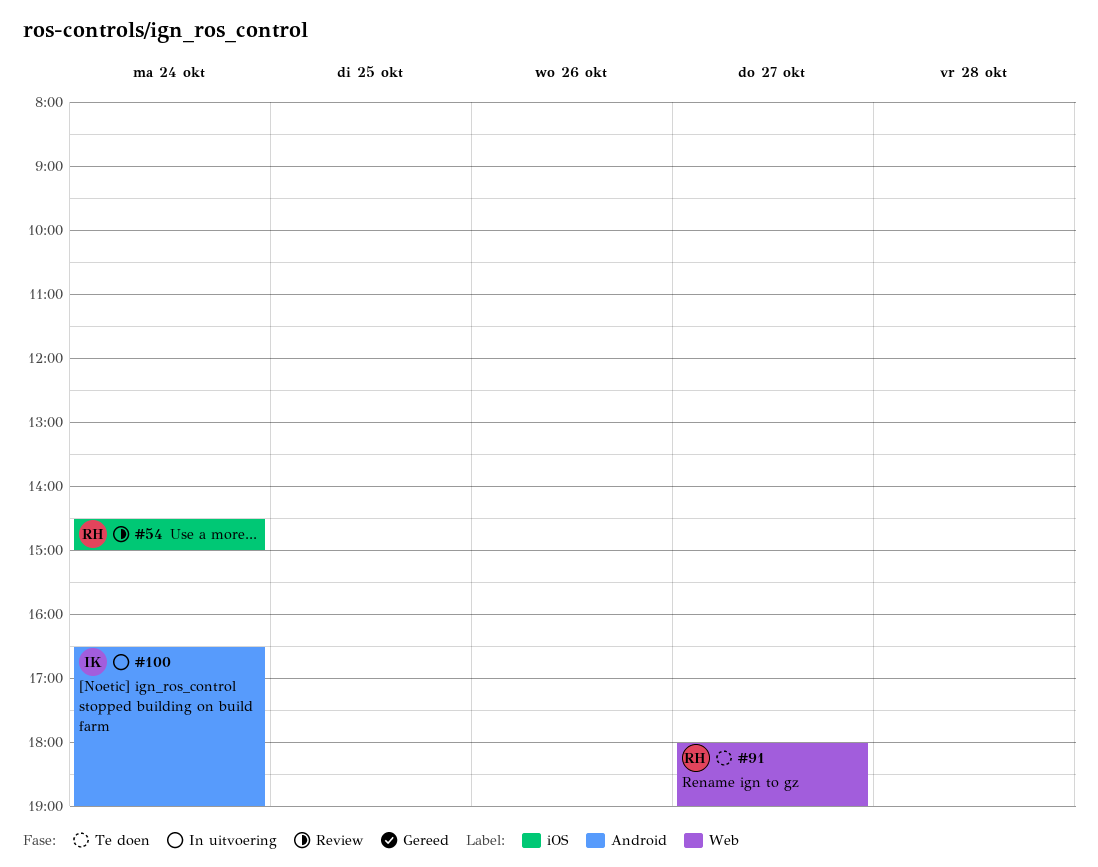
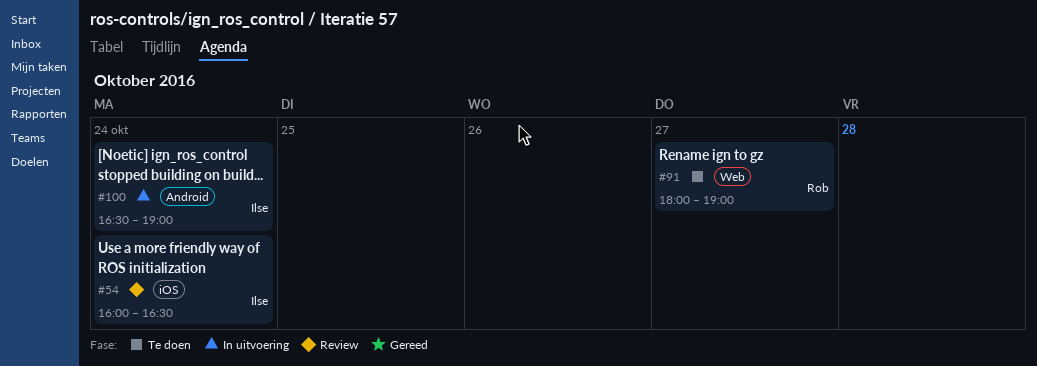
#54, owner: Rob -> Ilse
#54, begins: 14:30 -> 16:00
#54, ends: 15:00 -> 16:30

